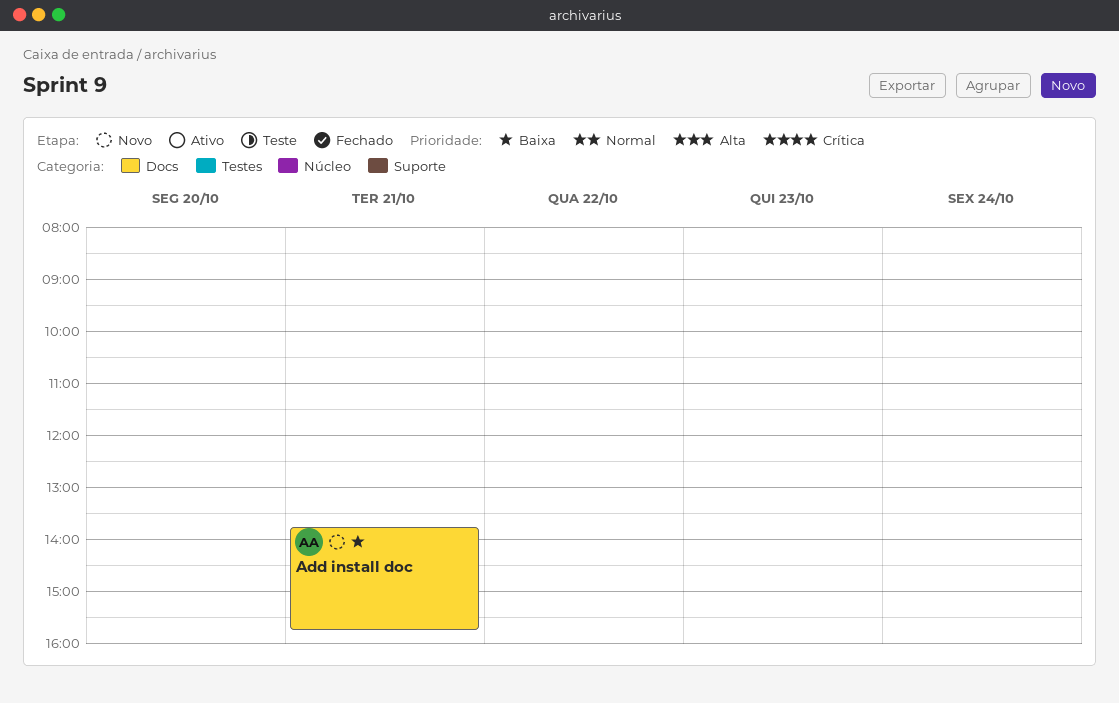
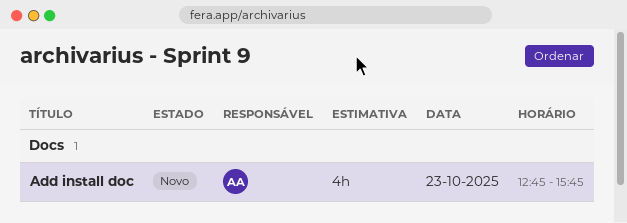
Add install doc, day: Oct 21 -> Oct 23
Add install doc, begins: 13:45 -> 12:45

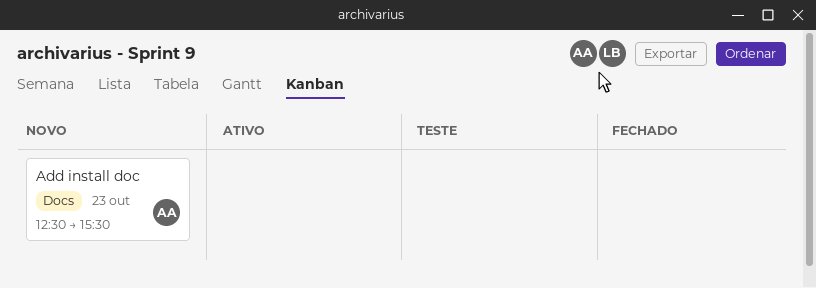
Add install doc, begins: 12:45 -> 12:30
Add install doc, ends: 15:45 -> 15:30

